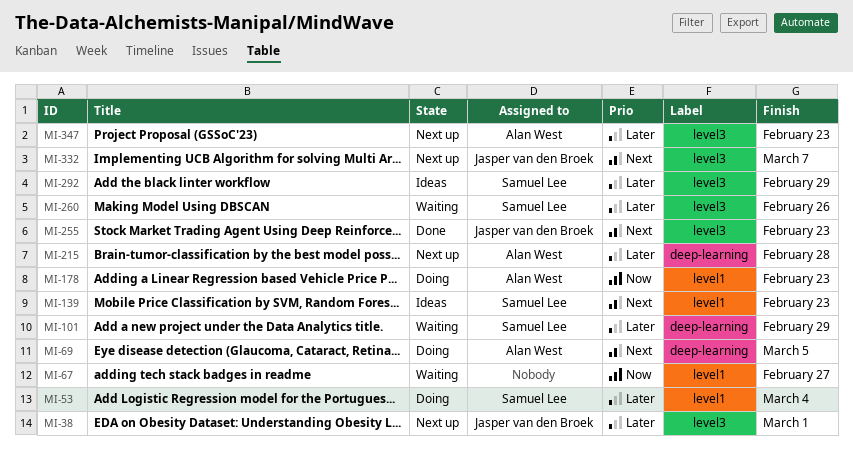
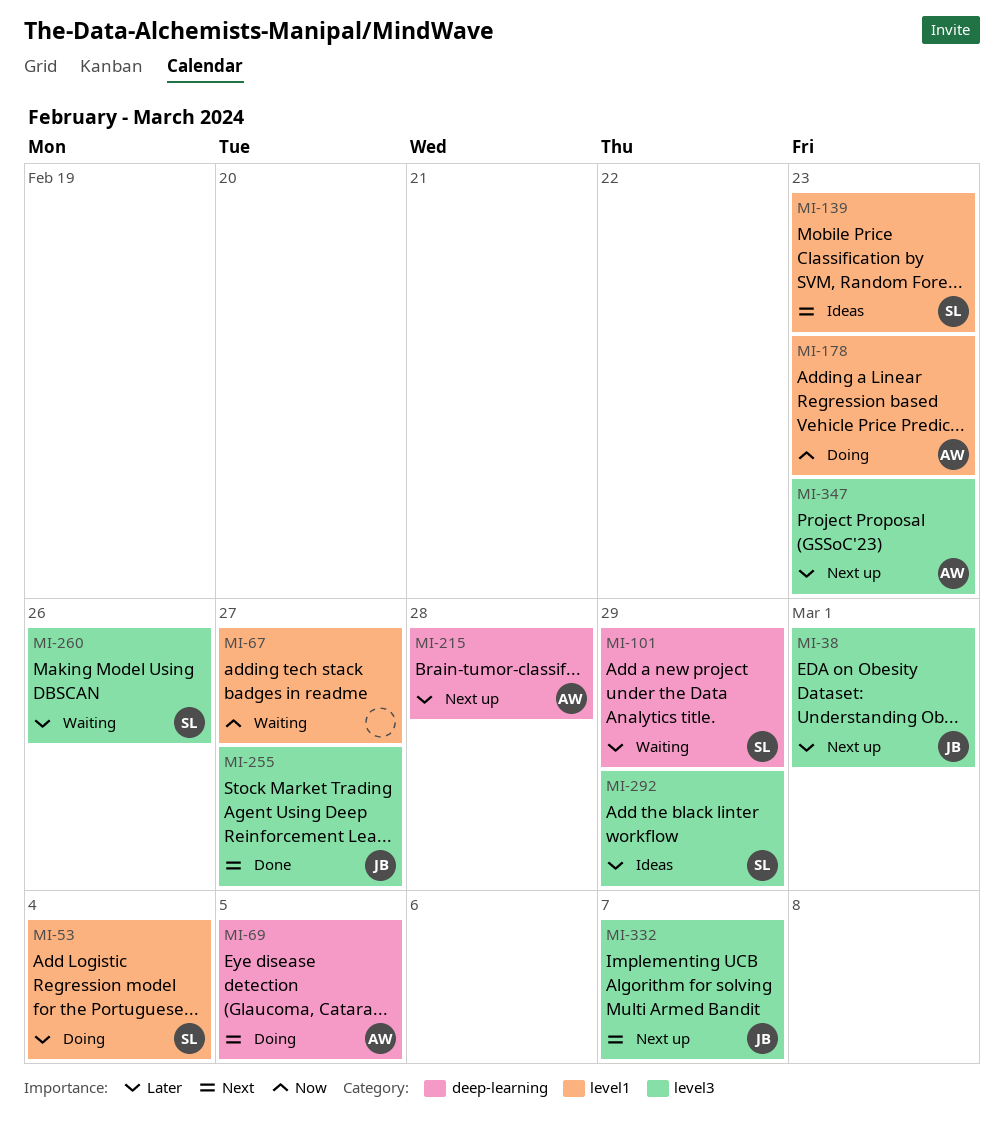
MI-255, due: Feb 23 -> Feb 27

